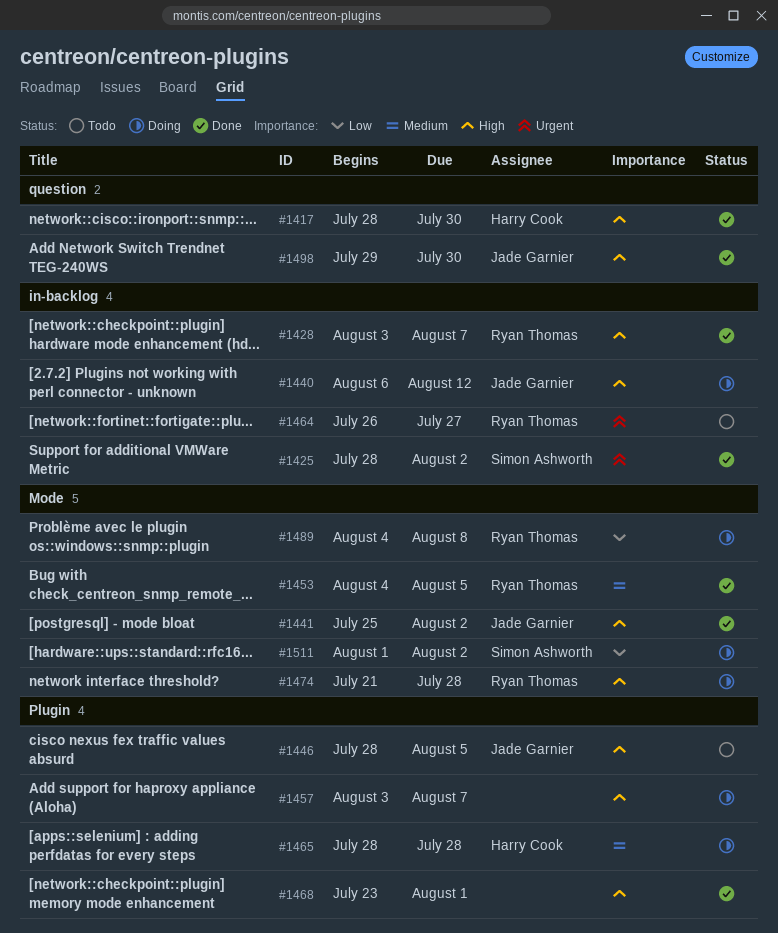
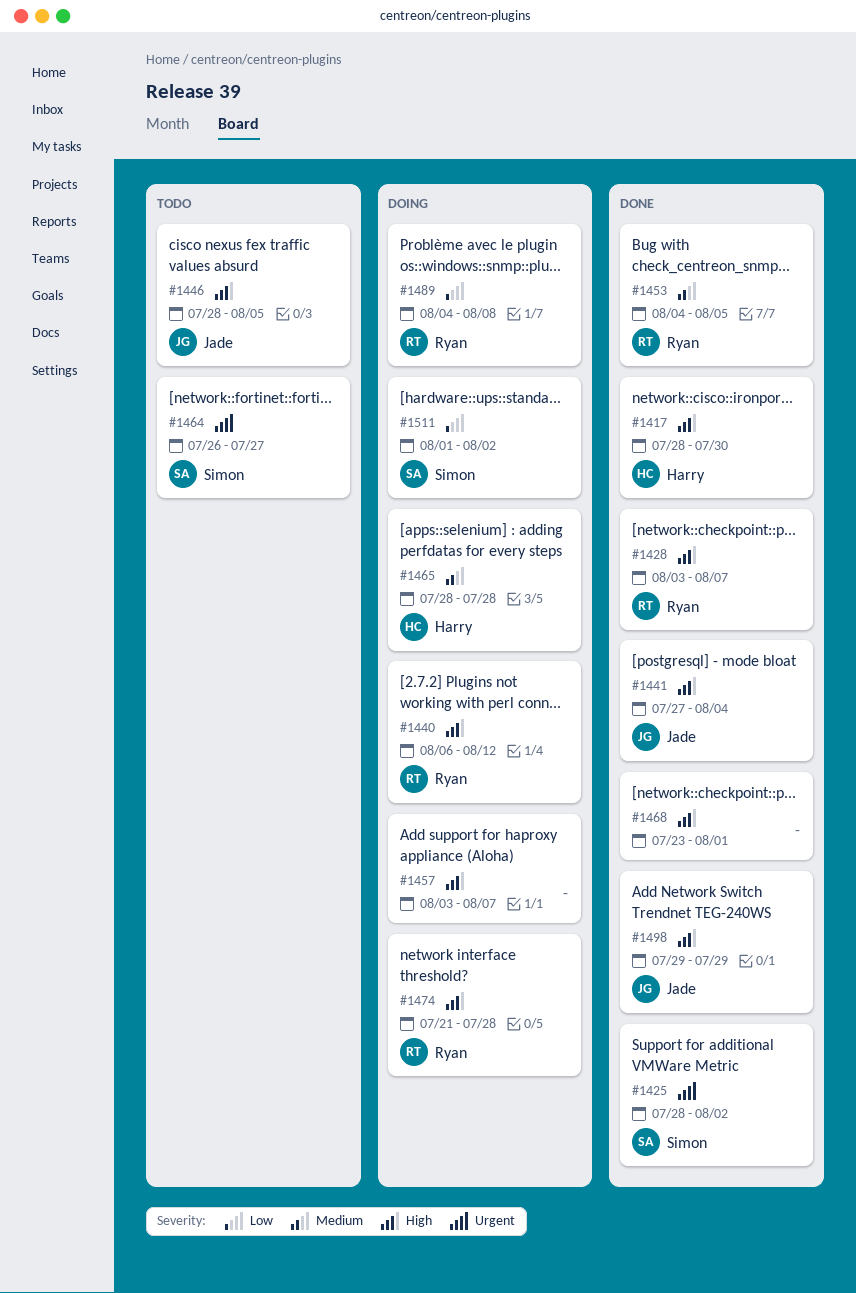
#1440, owner: Jade Garnier -> Ryan Thomas
#1441, start: Jul 25 -> Jul 27
#1441, due: Aug 2 -> Aug 4
#1464, owner: Ryan Thomas -> Simon Ashworth
#1498, due: Jul 30 -> Jul 29

